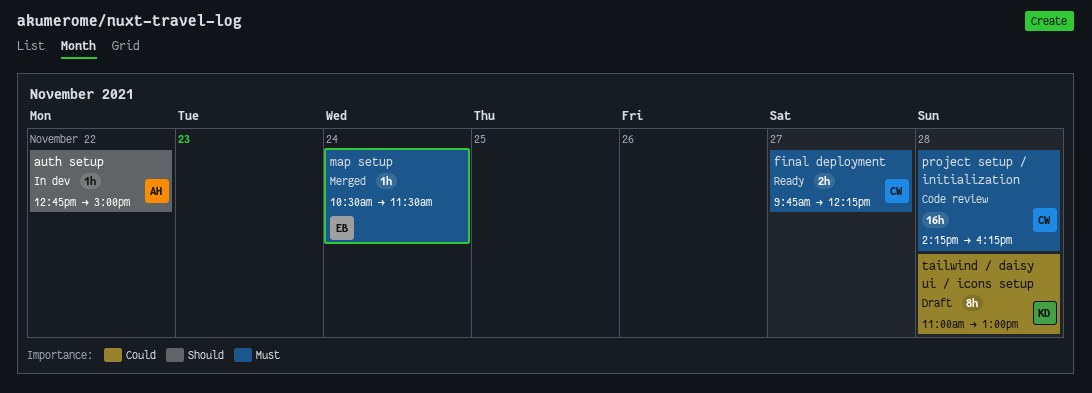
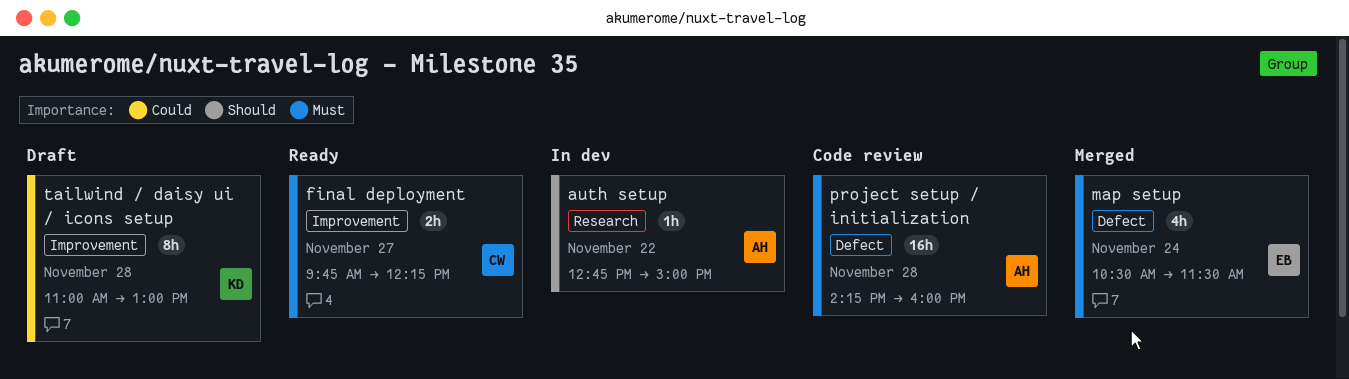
map setup, estimate: 1h -> 4h
project setup / initialization, owner: CW -> AH
project setup / initialization, ends: 16:15 -> 16:00

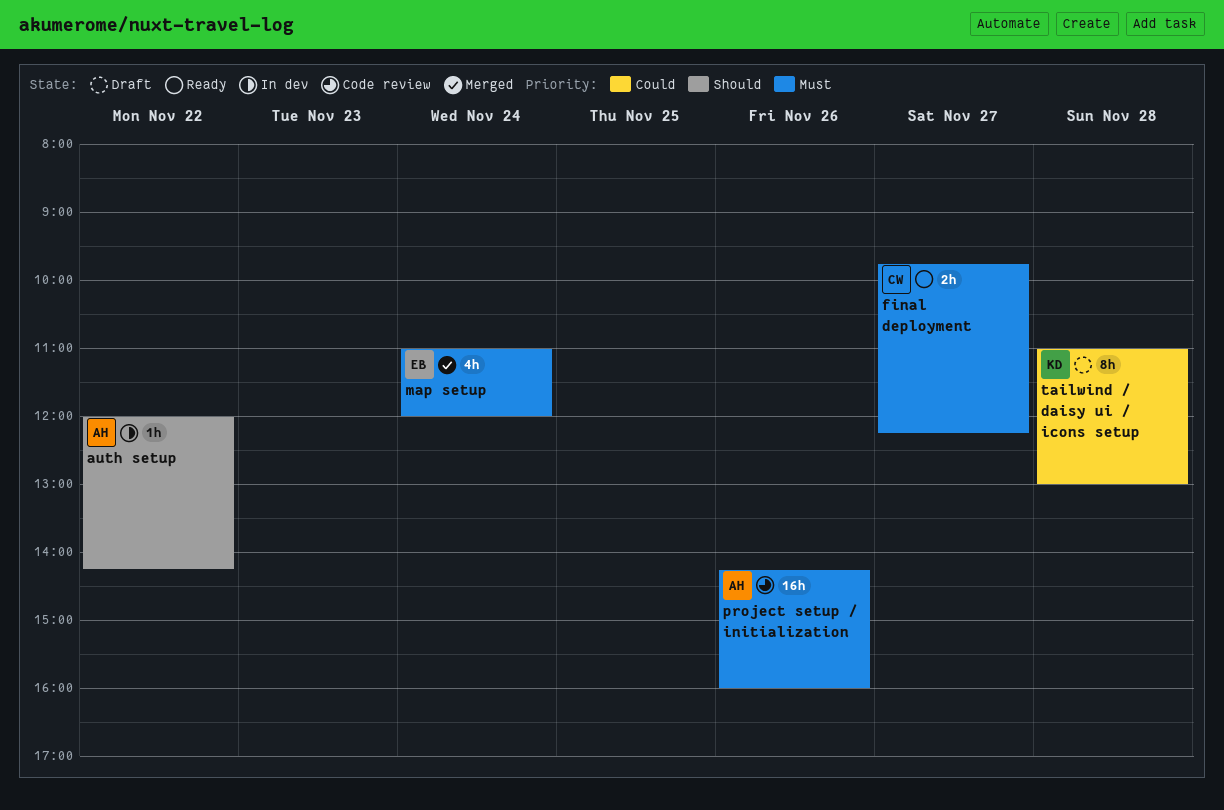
auth setup, begins: 12:45 -> 12:00
auth setup, ends: 15:00 -> 14:15
map setup, begins: 10:30 -> 11:00
map setup, ends: 11:30 -> 12:00
project setup / initialization, day: Nov 28 -> Nov 26

